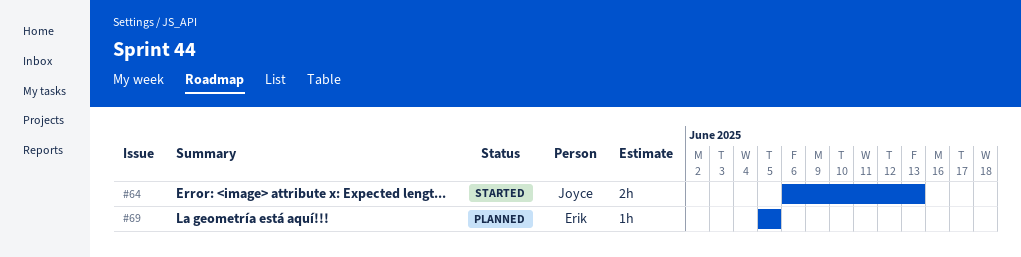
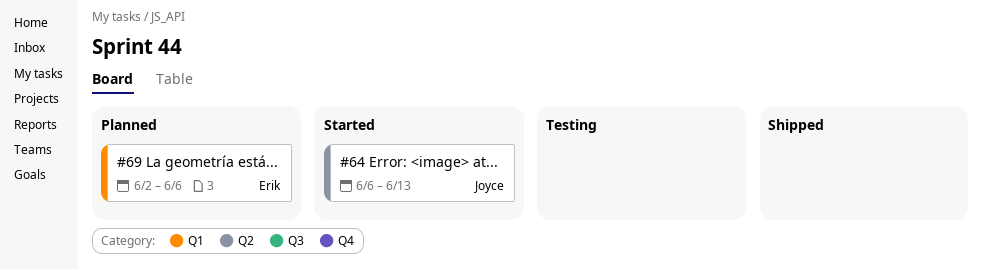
#69, start: Jun 5 -> Jun 2
#69, due: Jun 5 -> Jun 6

